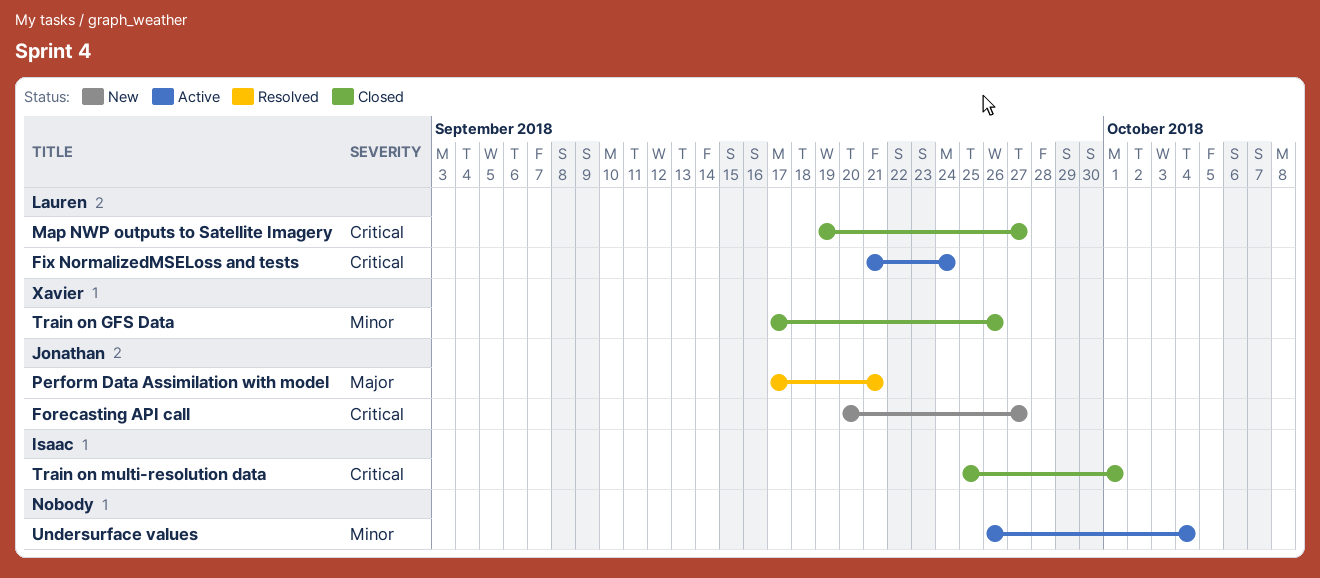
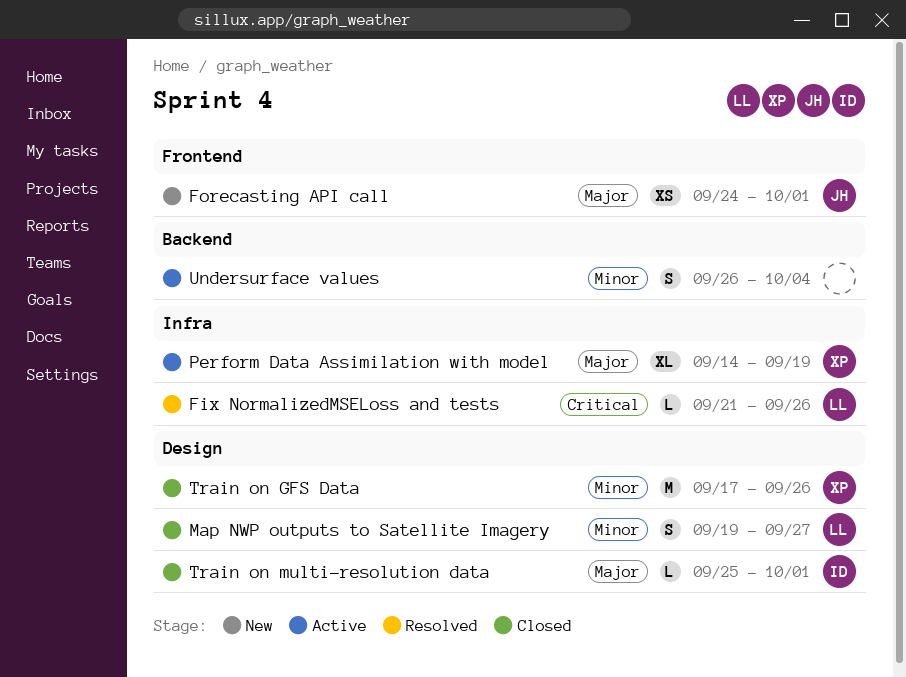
Fix NormalizedMSELoss and tests, status: Active -> Resolved
Fix NormalizedMSELoss and tests, due: Sep 24 -> Sep 26
Forecasting API call, priority: Critical -> Major
Forecasting API call, start: Sep 20 -> Sep 24
Forecasting API call, due: Sep 27 -> Oct 1
Map NWP outputs to Satellite Imagery, priority: Critical -> Minor
Perform Data Assimilation with model, status: Resolved -> Active
Perform Data Assimilation with model, owner: Jonathan -> Xavier
Perform Data Assimilation with model, start: Sep 17 -> Sep 14
Perform Data Assimilation with model, due: Sep 21 -> Sep 19
Train on multi-resolution data, priority: Critical -> Major

